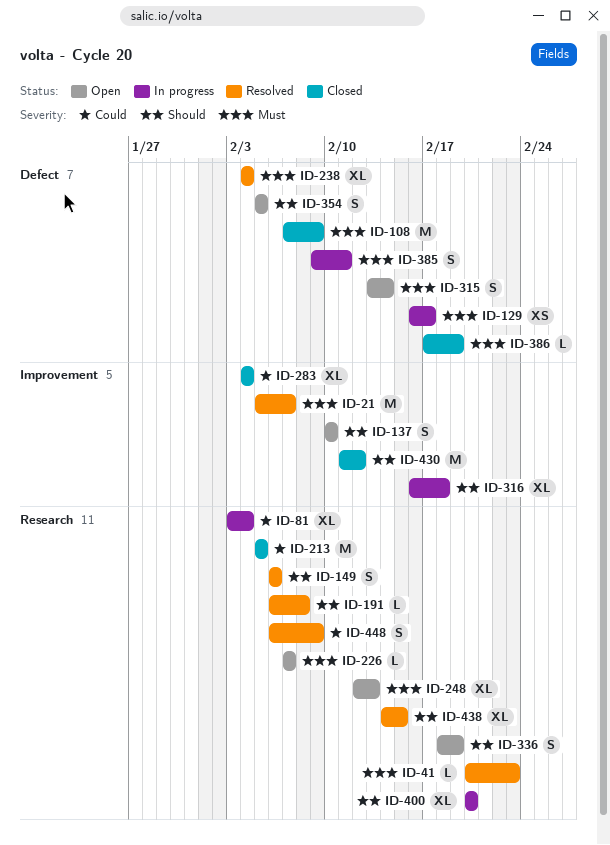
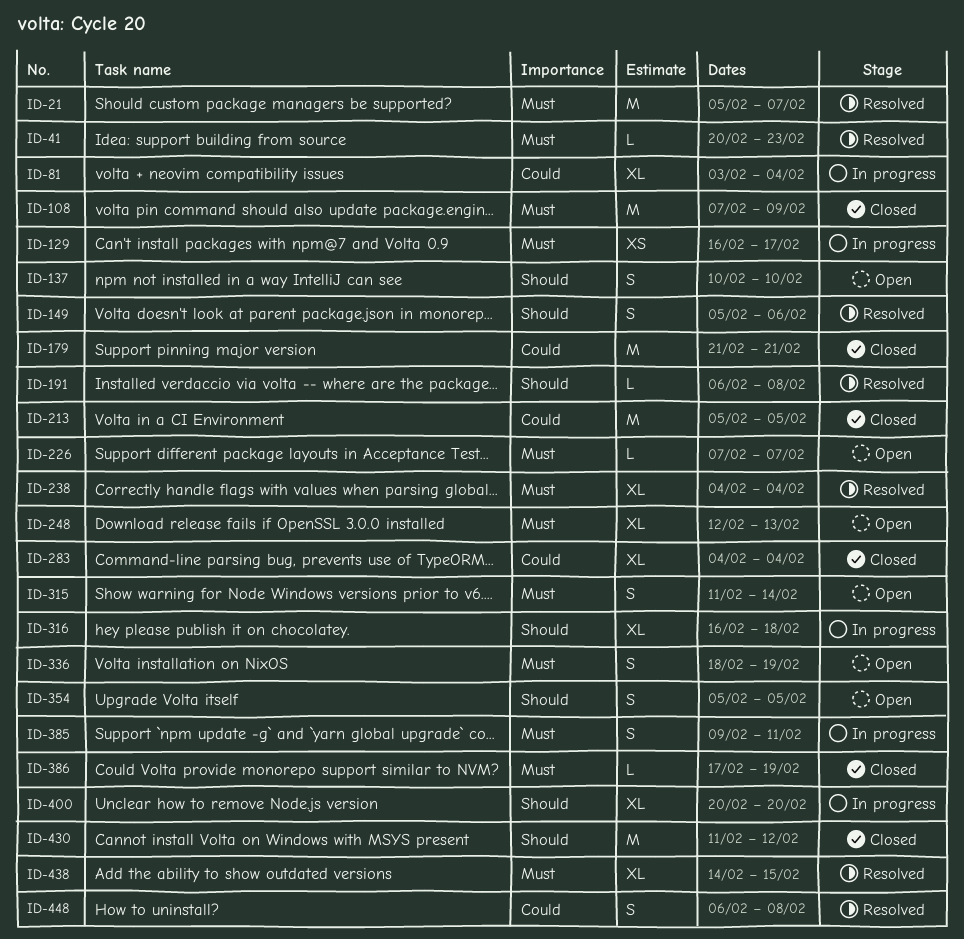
ID-149, start: Feb 6 -> Feb 5
ID-179: none -> present
ID-315, start: Feb 13 -> Feb 11
ID-336, priority: Should -> Must
ID-438, priority: Should -> Must
ID-448, due: Feb 9 -> Feb 8

